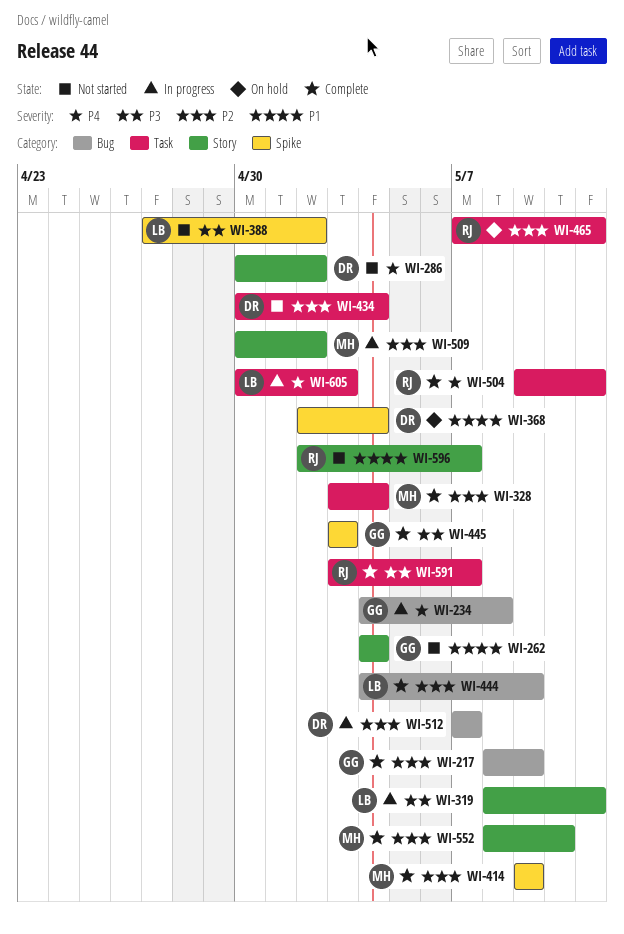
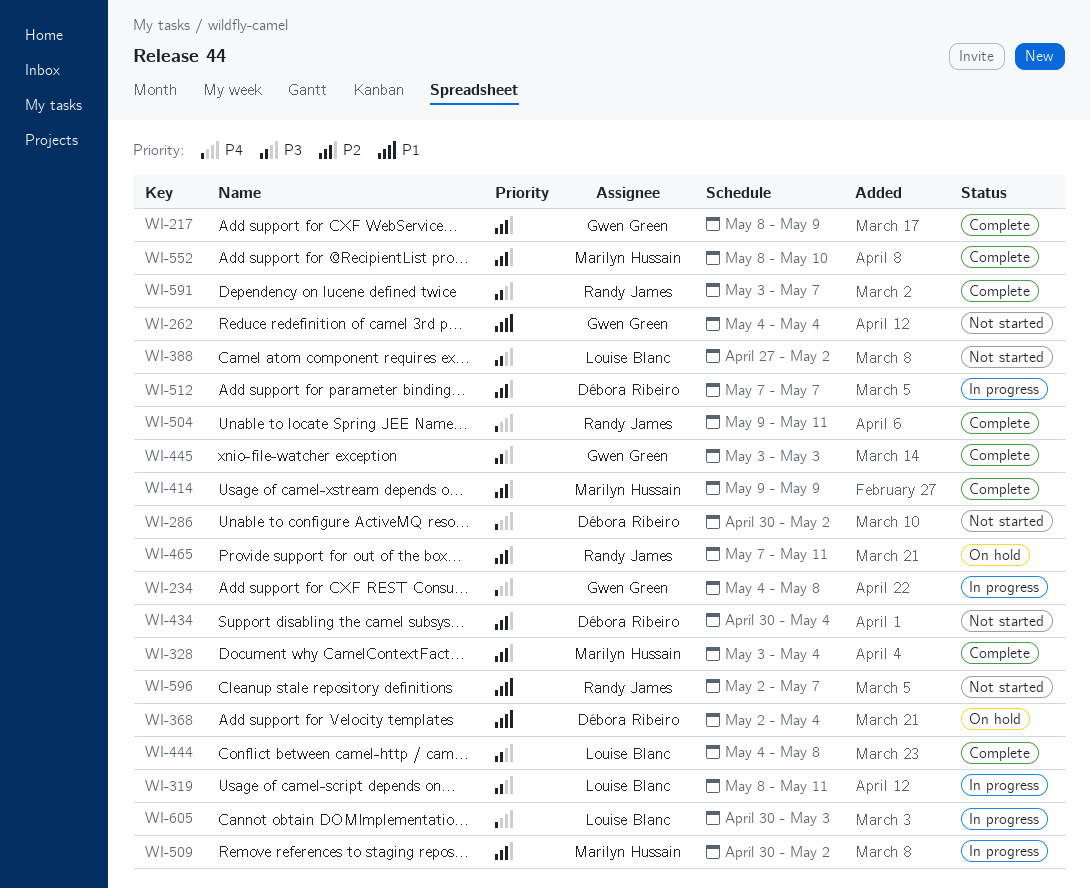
WI-444, priority: P2 -> P3
WI-444, due: May 9 -> May 8

